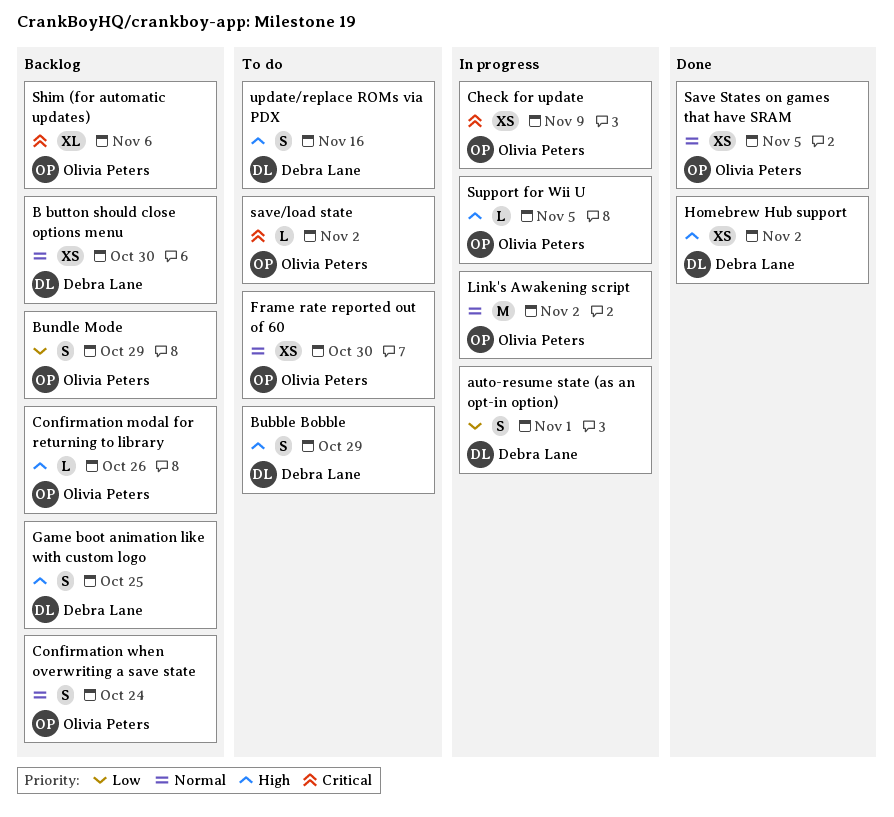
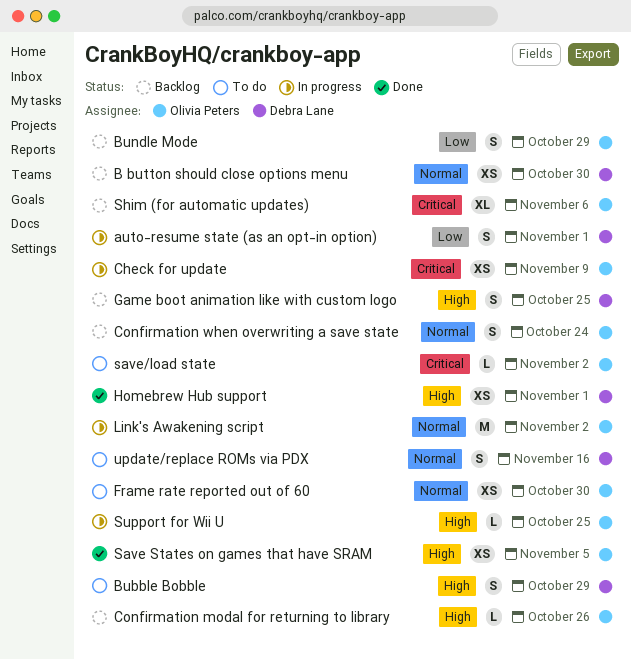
Homebrew Hub support, due: Nov 2 -> Nov 1
Save States on games that have SRAM, priority: Normal -> High
Support for Wii U, due: Nov 5 -> Oct 25
update/replace ROMs via PDX, priority: High -> Normal

